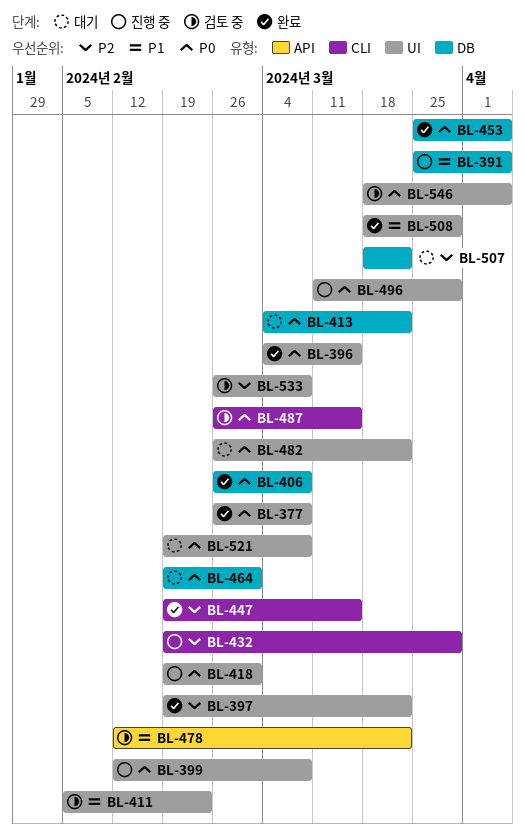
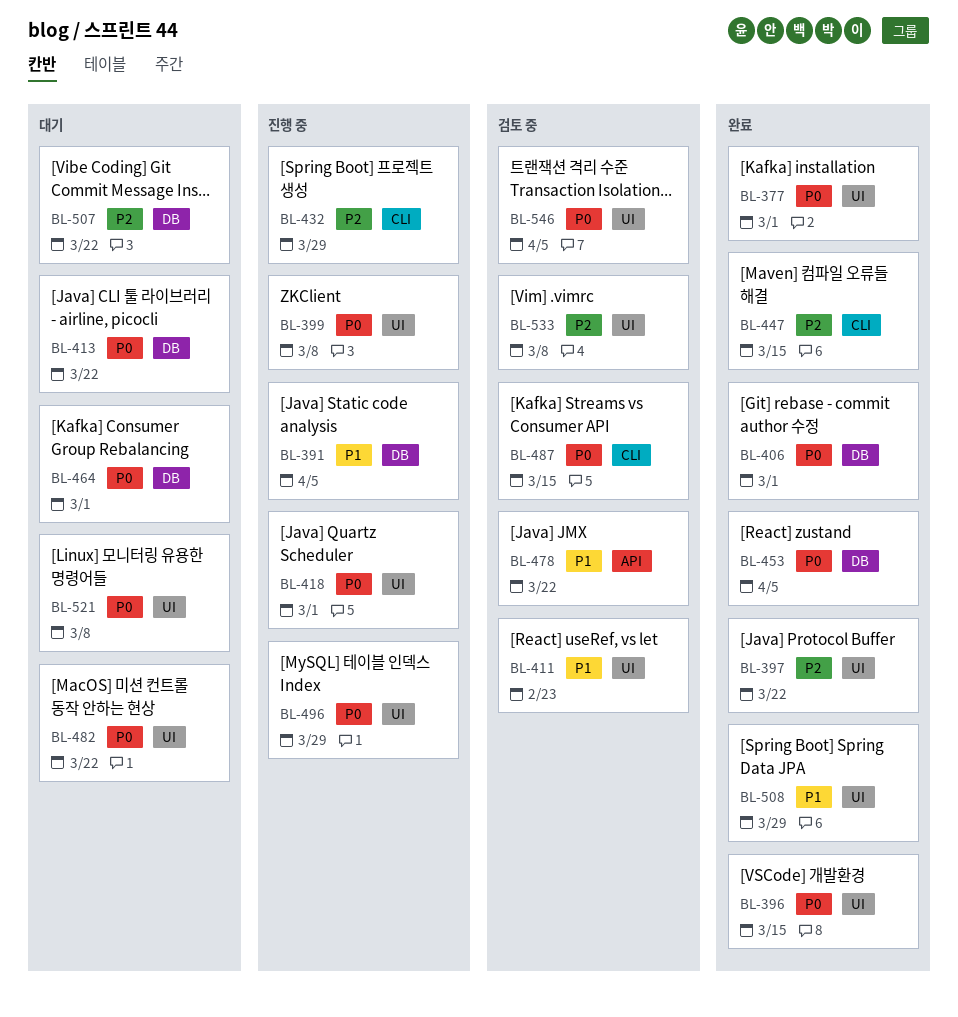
BL-377, due: Mar 8 -> Mar 1
BL-406, due: Mar 8 -> Mar 1

